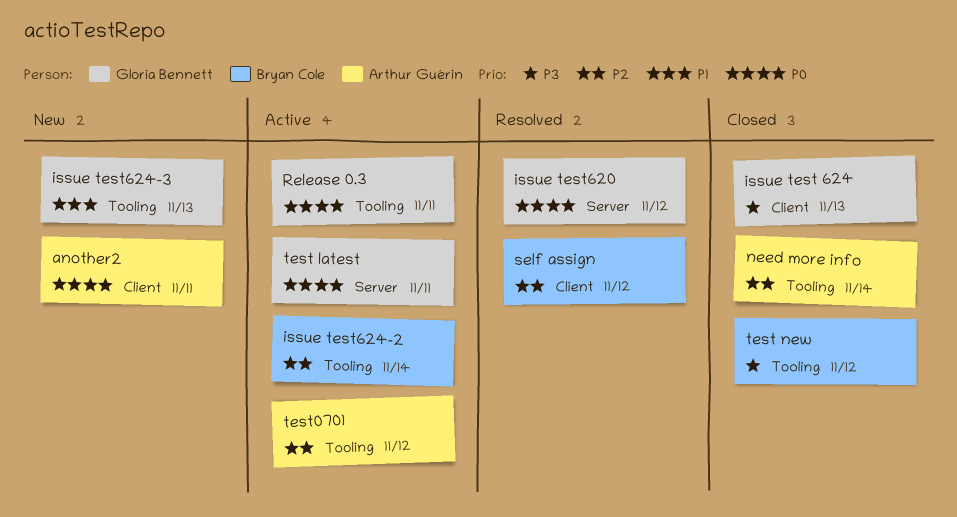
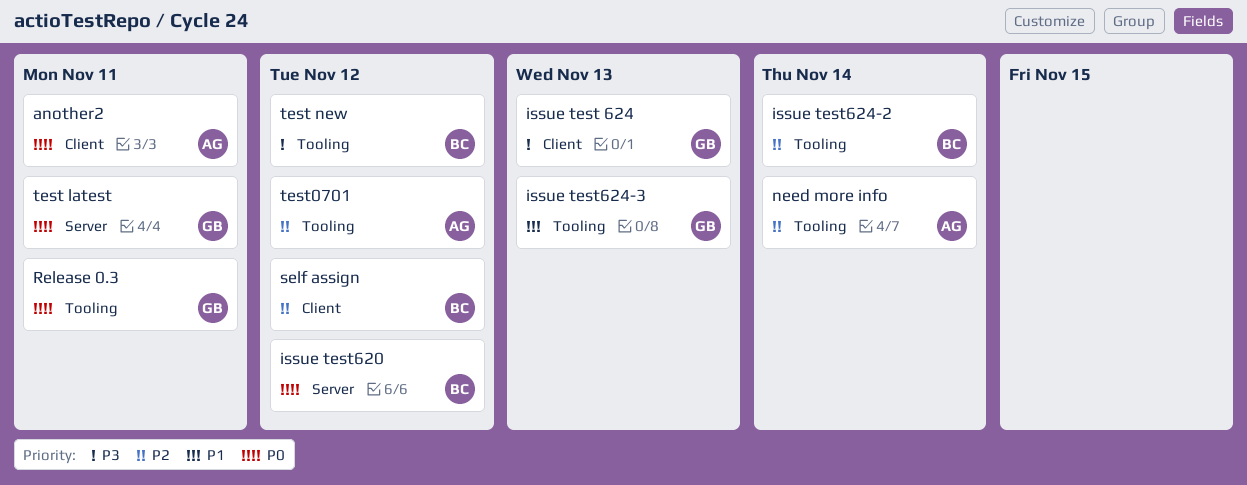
issue test620, owner: Gloria Bennett -> Bryan Cole

